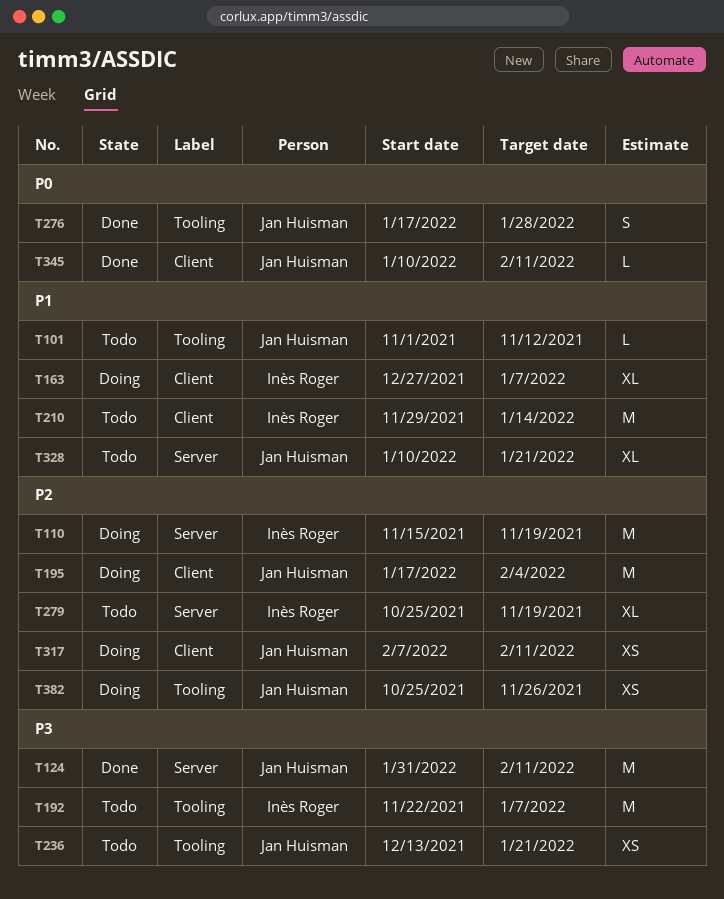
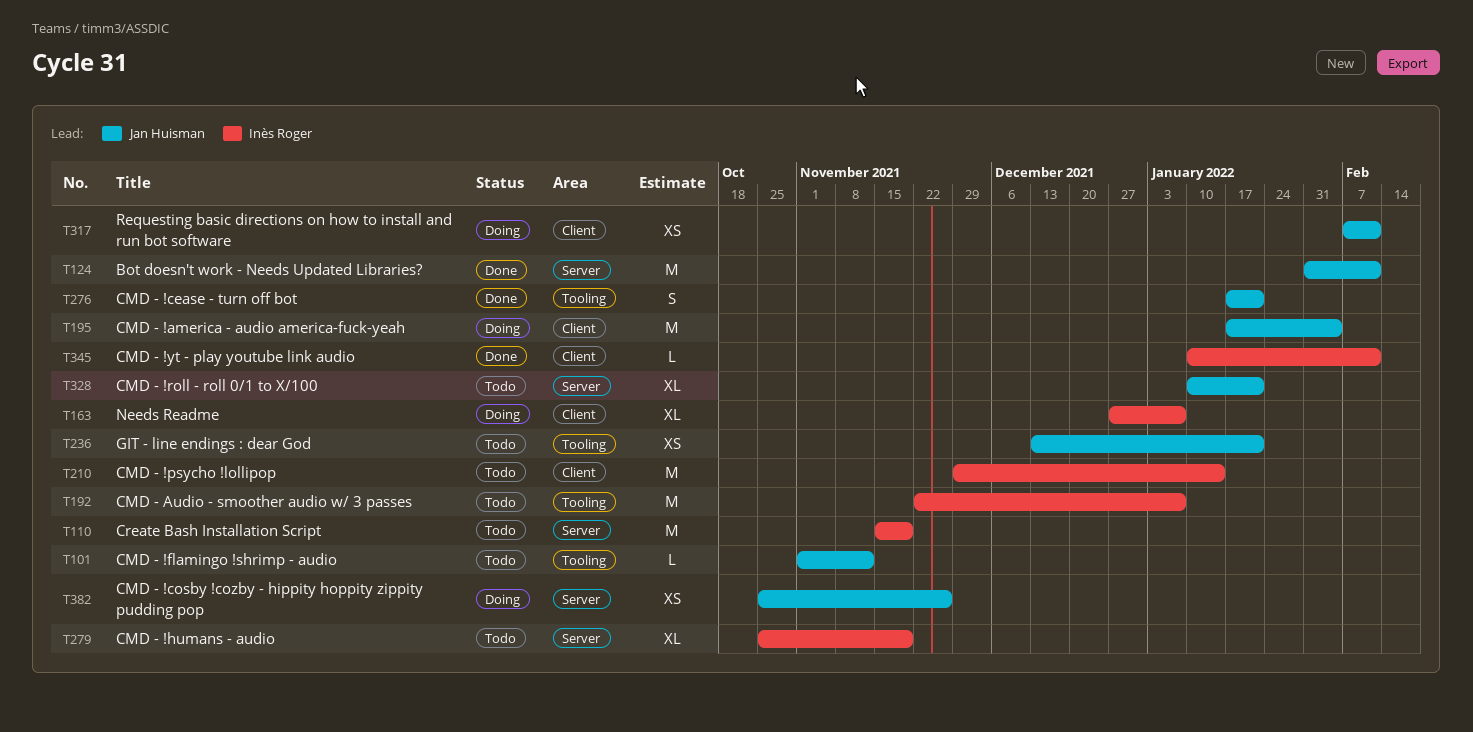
T110, status: Doing -> Todo
T276, due: Jan 28 -> Jan 21
T345, owner: Jan Huisman -> Inès Roger
T382, label: Tooling -> Server

